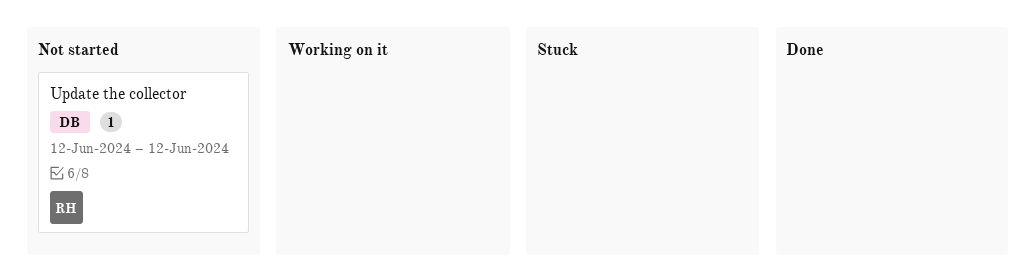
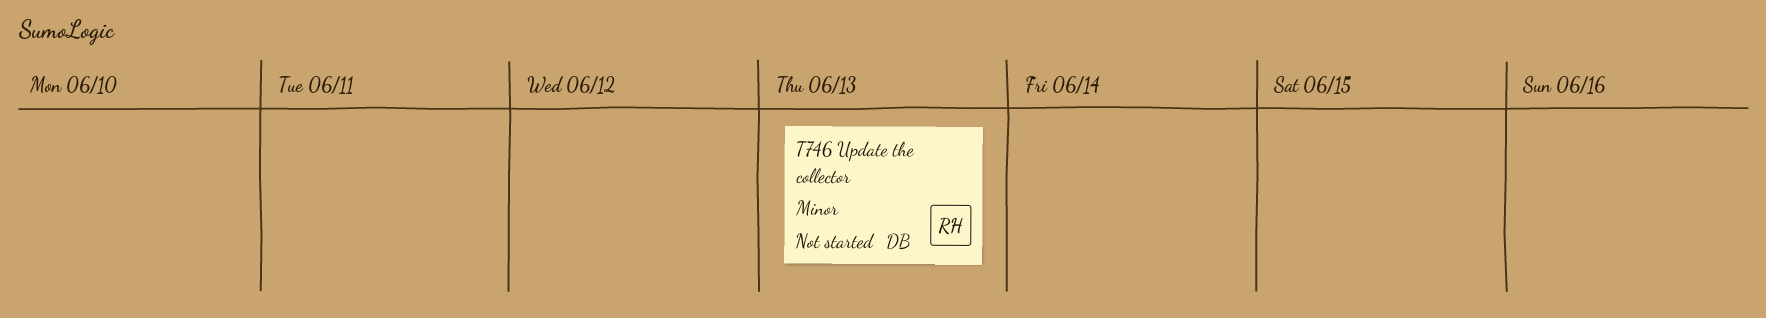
Update the collector, due: Jun 12 -> Jun 13

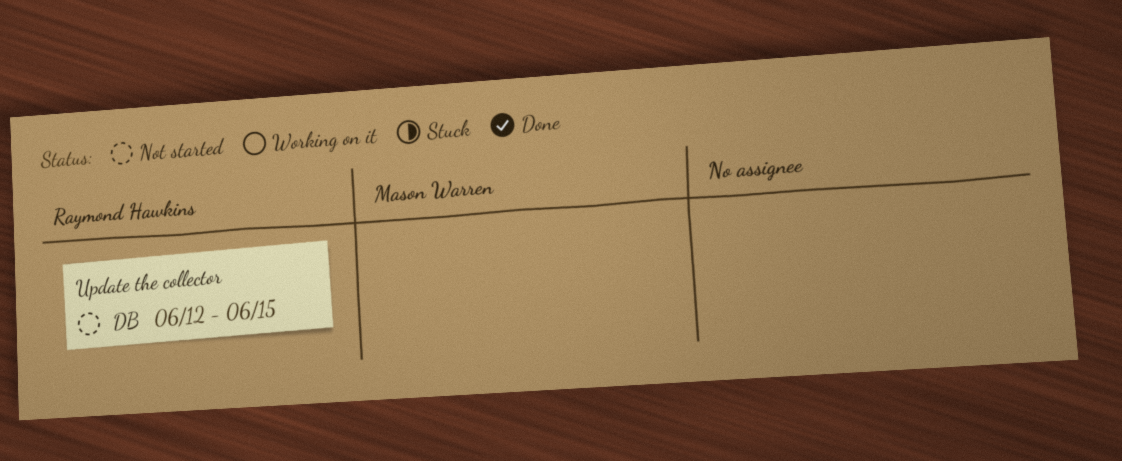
Update the collector, due: Jun 13 -> Jun 15

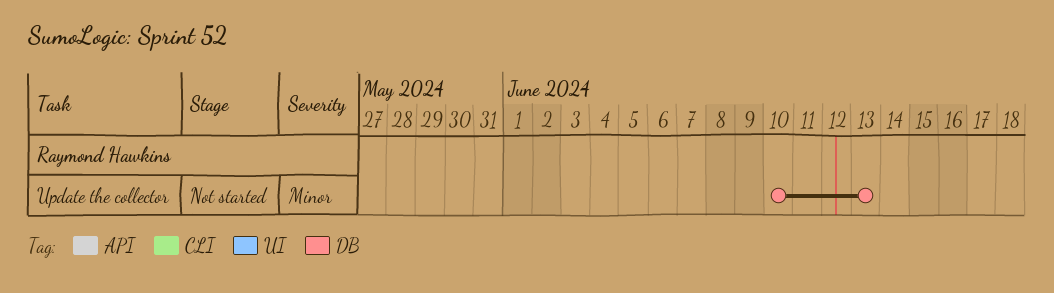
Update the collector, start: Jun 12 -> Jun 10
Update the collector, due: Jun 15 -> Jun 13

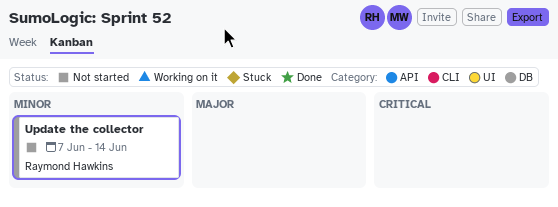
Update the collector, start: Jun 10 -> Jun 7
Update the collector, due: Jun 13 -> Jun 14

